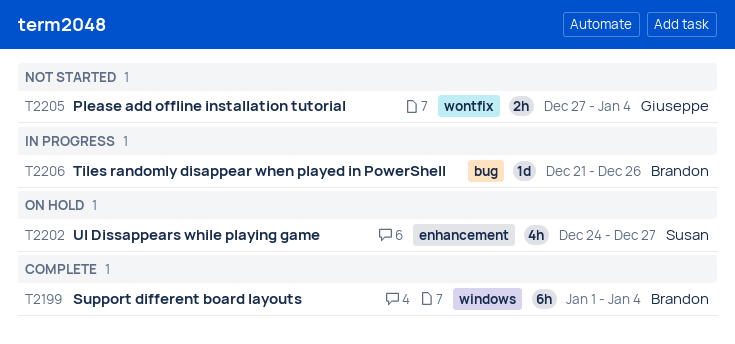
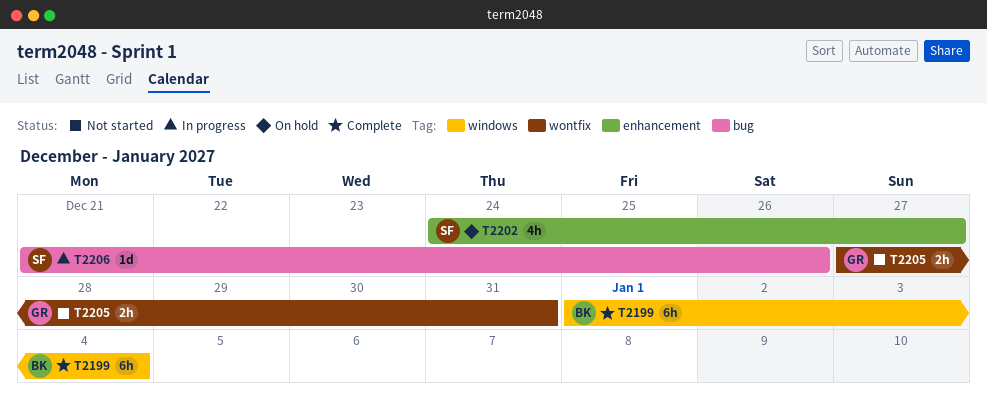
T2205, due: Jan 4 -> Dec 31
T2206, owner: Brandon -> Susan

